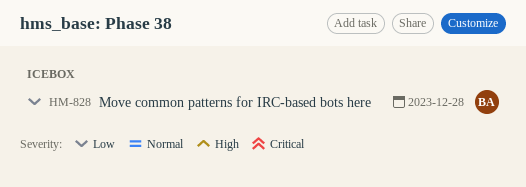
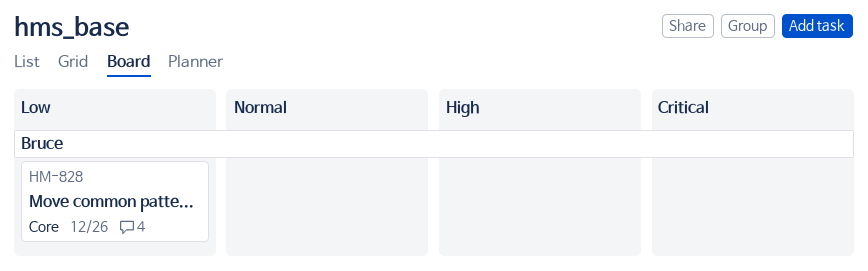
HM-828, due: Dec 28 -> Dec 26

